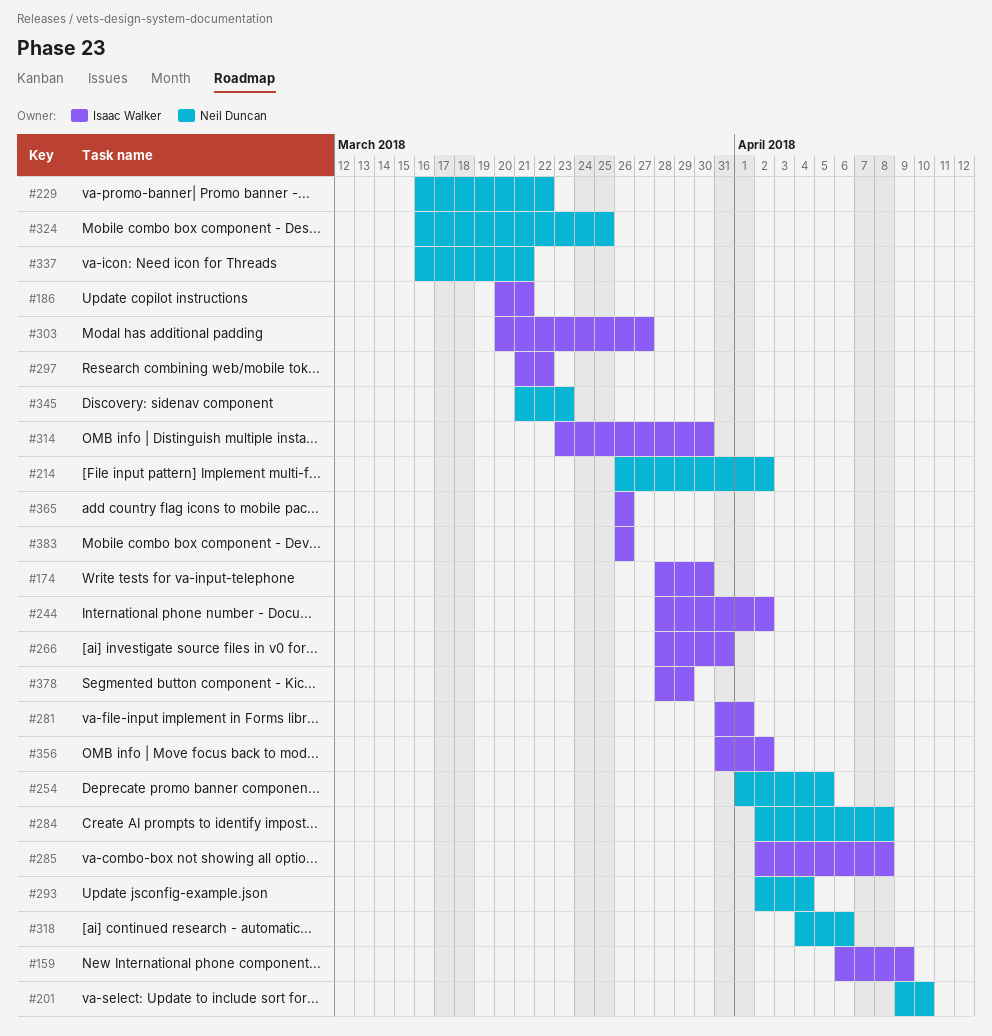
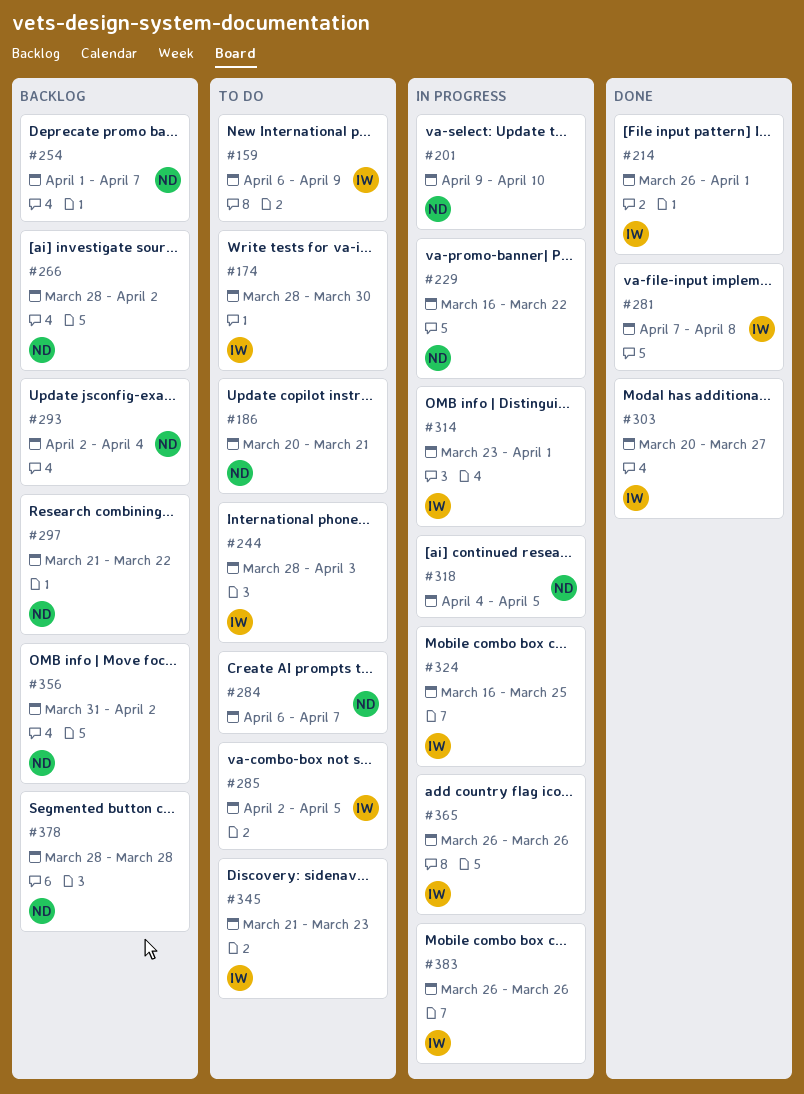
#186, owner: Isaac Walker -> Neil Duncan
#214, owner: Neil Duncan -> Isaac Walker
#214, due: Apr 2 -> Apr 1
#244, due: Apr 2 -> Apr 3
#254, due: Apr 5 -> Apr 7
#266, owner: Isaac Walker -> Neil Duncan
#266, due: Mar 31 -> Apr 2
#281, start: Mar 31 -> Apr 7
#281, due: Apr 1 -> Apr 8
#284, start: Apr 2 -> Apr 6
#284, due: Apr 8 -> Apr 7
#285, due: Apr 8 -> Apr 5
#297, owner: Isaac Walker -> Neil Duncan
#314, due: Mar 30 -> Apr 1
#318, due: Apr 6 -> Apr 5
#324, owner: Neil Duncan -> Isaac Walker
#337: present -> none
#345, owner: Neil Duncan -> Isaac Walker
#356, owner: Isaac Walker -> Neil Duncan
#378, owner: Isaac Walker -> Neil Duncan
#378, due: Mar 29 -> Mar 28

